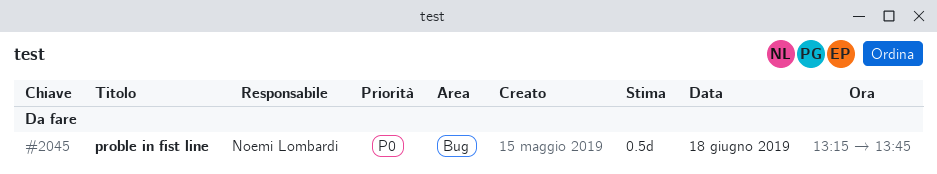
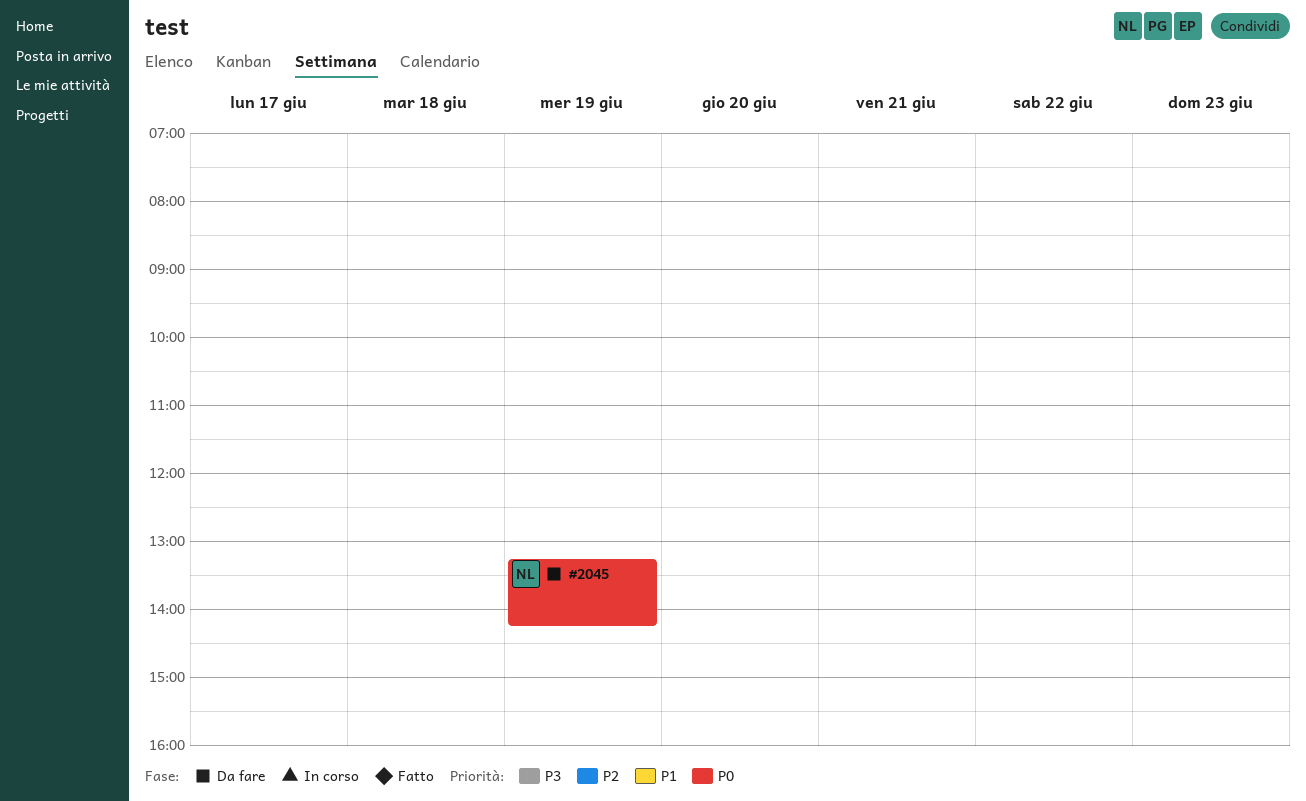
#2045, day: Jun 18 -> Jun 19
#2045, ends: 13:45 -> 14:15

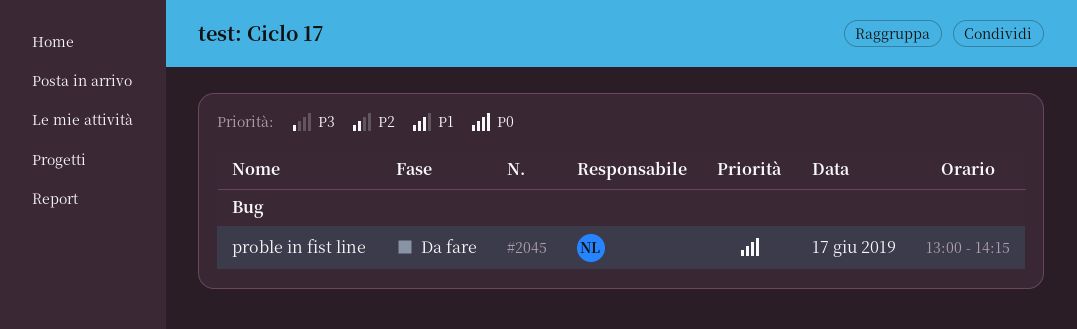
#2045, day: Jun 19 -> Jun 17
#2045, begins: 13:15 -> 13:00

